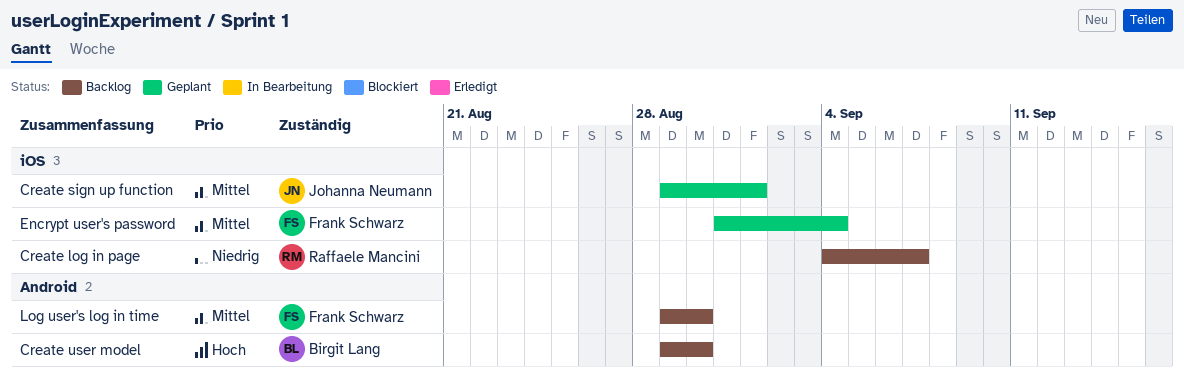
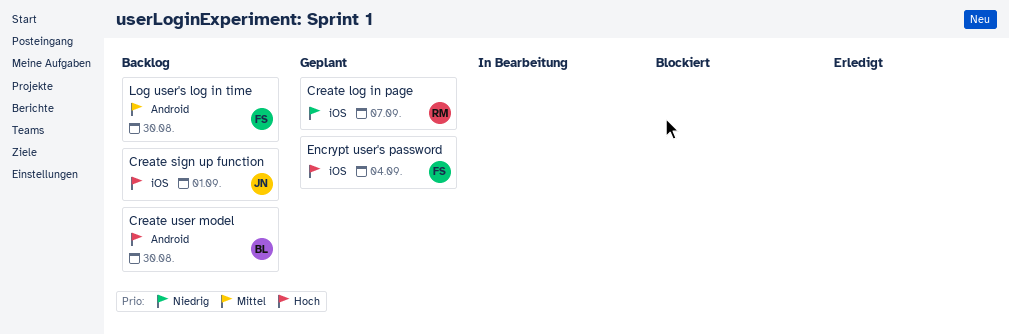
Create log in page, status: Backlog -> Geplant
Create sign up function, status: Geplant -> Backlog
Create sign up function, priority: Mittel -> Hoch
Encrypt user's password, priority: Mittel -> Hoch

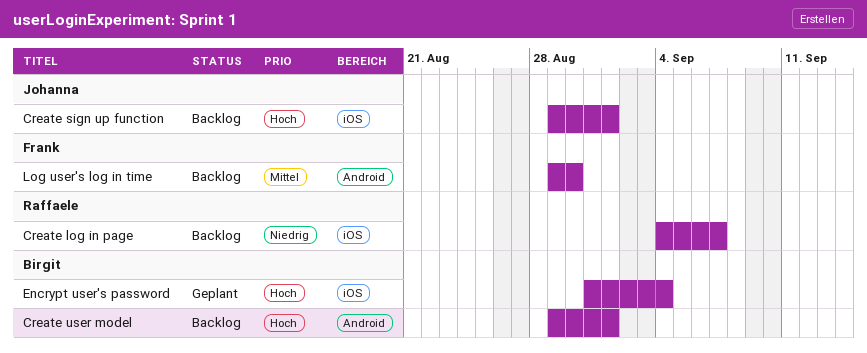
Create log in page, status: Geplant -> Backlog
Create user model, due: Aug 30 -> Sep 1
Encrypt user's password, owner: Frank -> Birgit

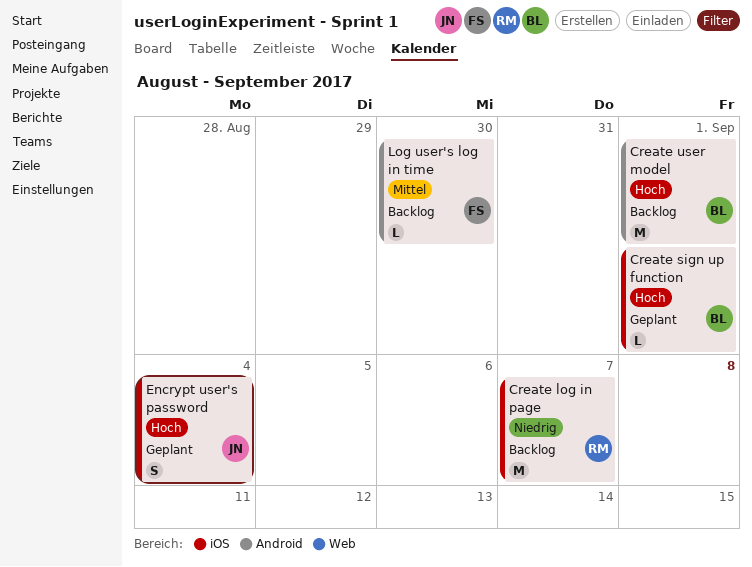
Create sign up function, status: Backlog -> Geplant
Create sign up function, owner: Johanna -> Birgit
Encrypt user's password, owner: Birgit -> Johanna

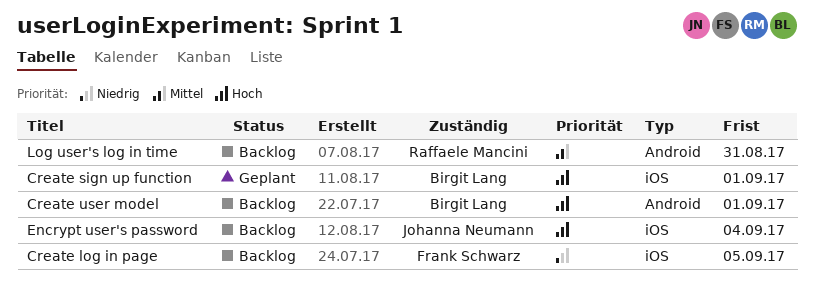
Create log in page, owner: Raffaele Mancini -> Frank Schwarz
Create log in page, due: Sep 7 -> Sep 5
Encrypt user's password, status: Geplant -> Backlog
Log user's log in time, owner: Frank Schwarz -> Raffaele Mancini
Log user's log in time, due: Aug 30 -> Aug 31

